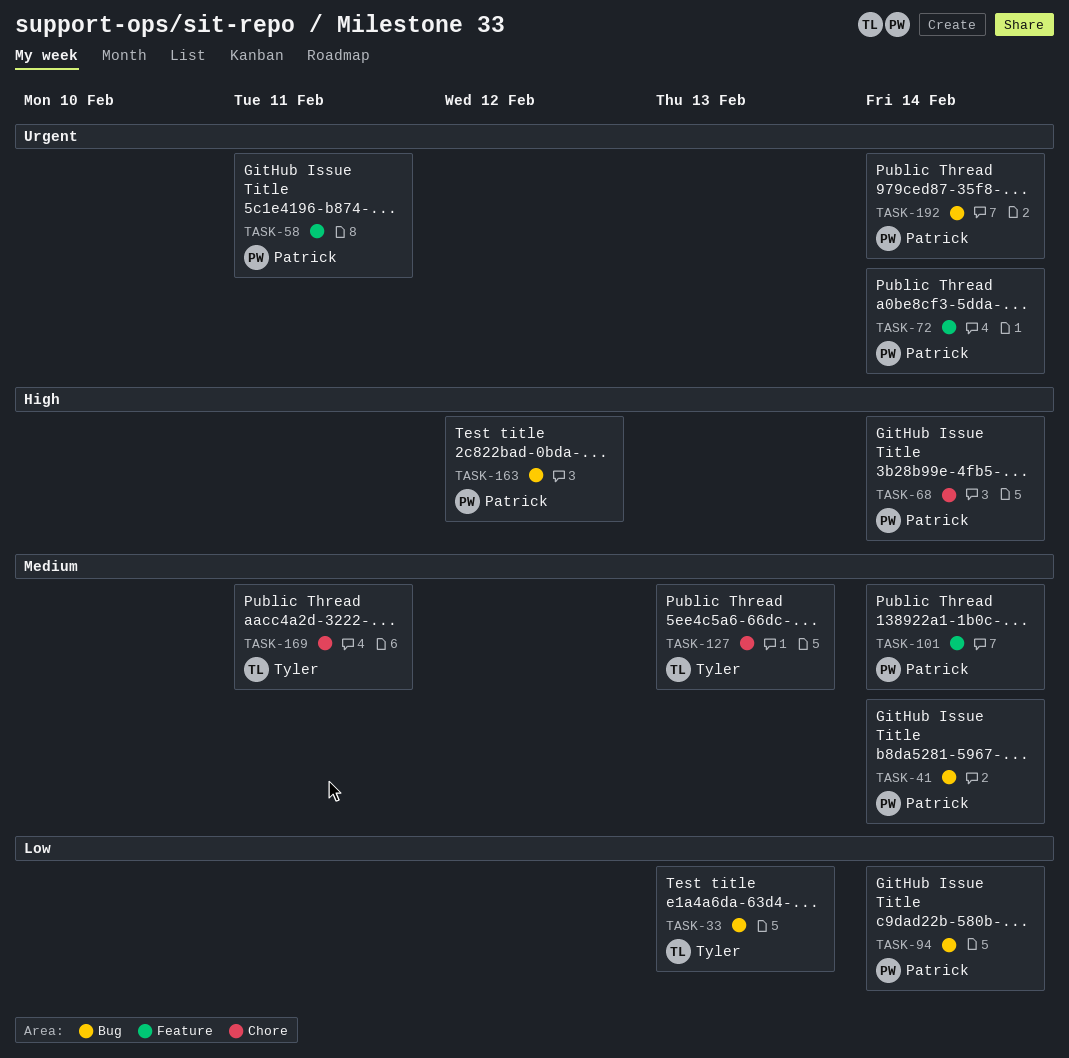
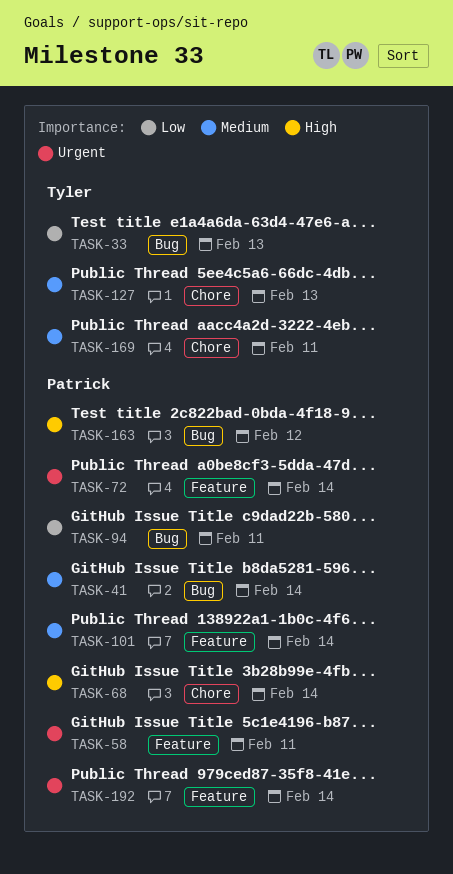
TASK-94, due: Feb 14 -> Feb 11
TASK-192, label: Bug -> Feature

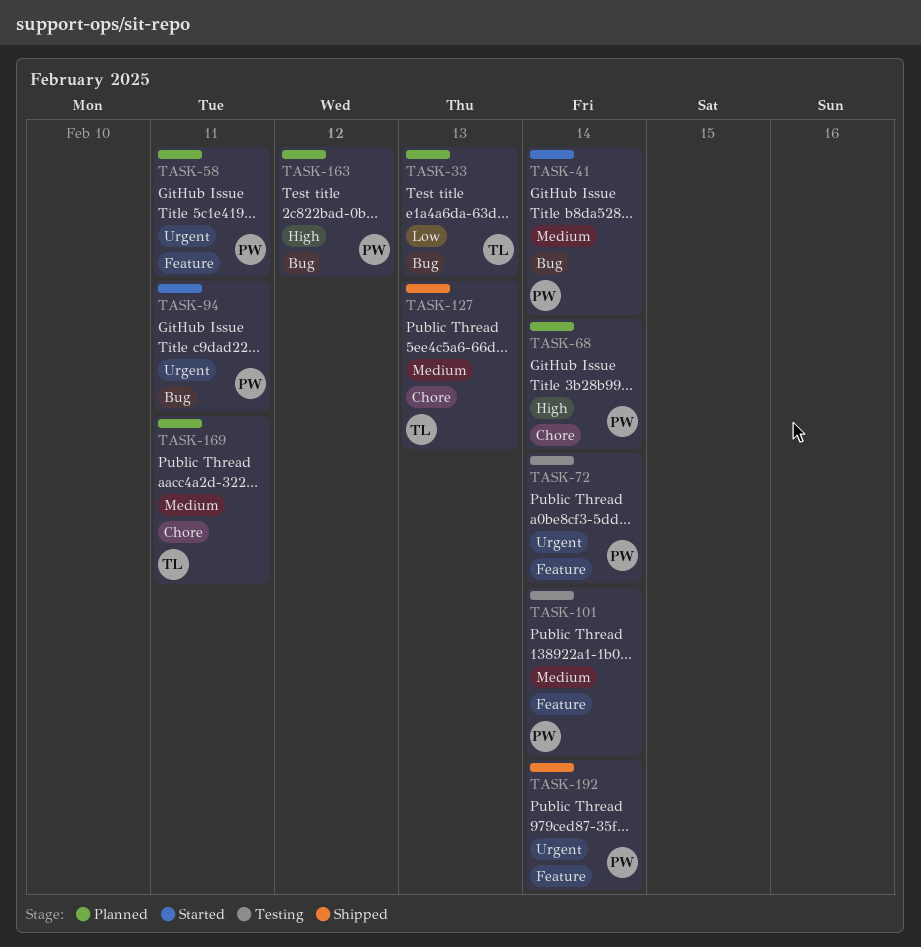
TASK-94, priority: Low -> Urgent

